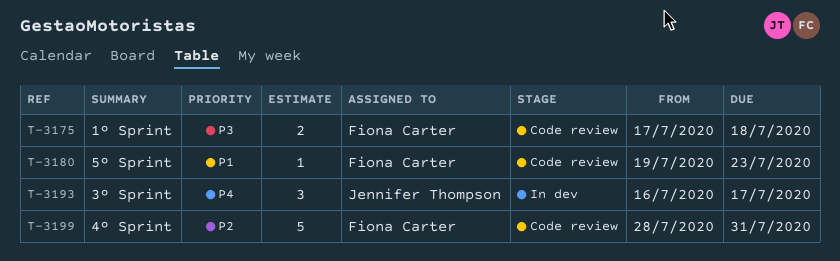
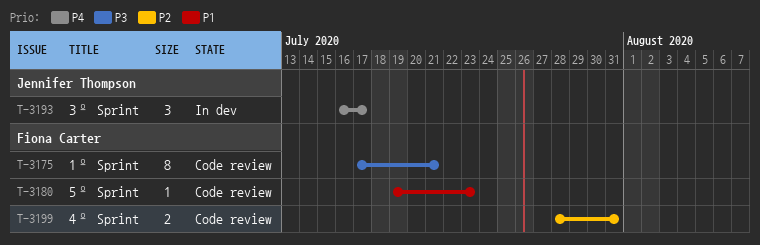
T-3175, estimate: 2 -> 8
T-3175, due: Jul 18 -> Jul 21
T-3199, estimate: 5 -> 2

